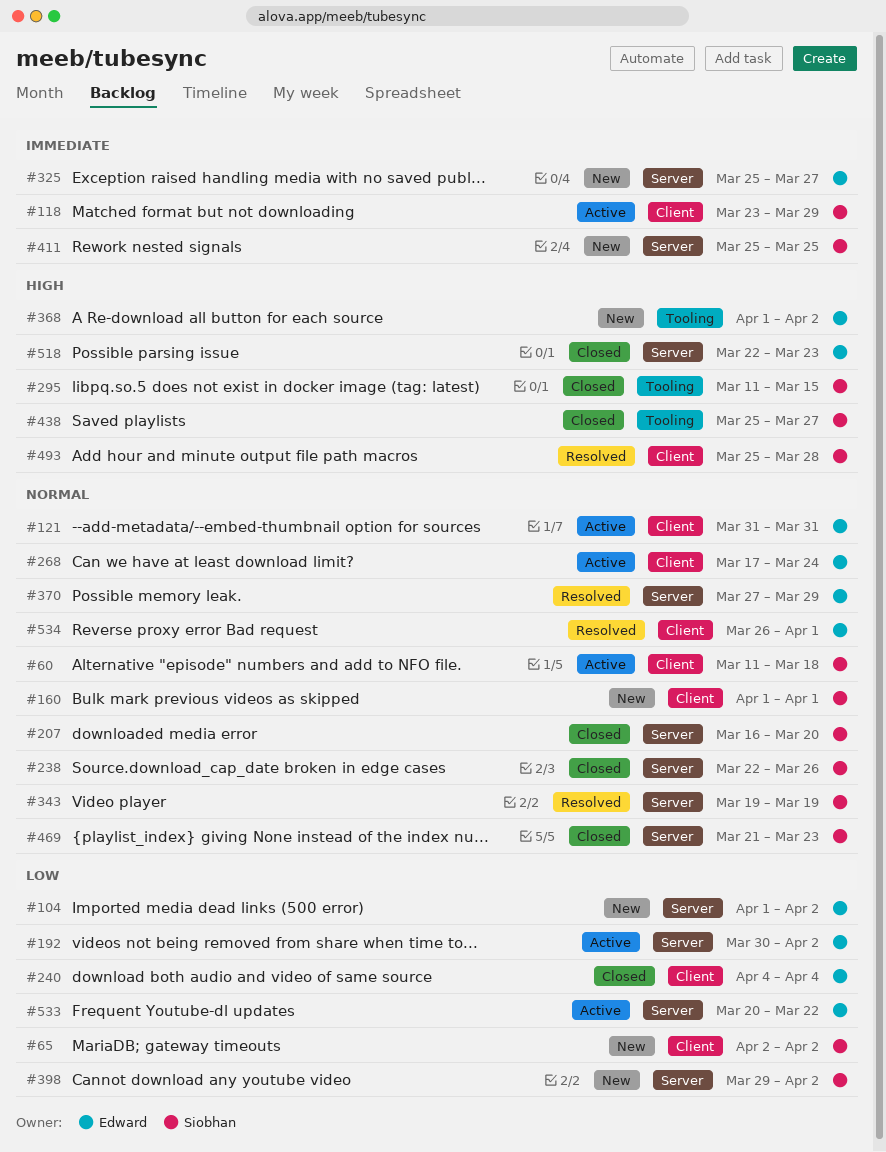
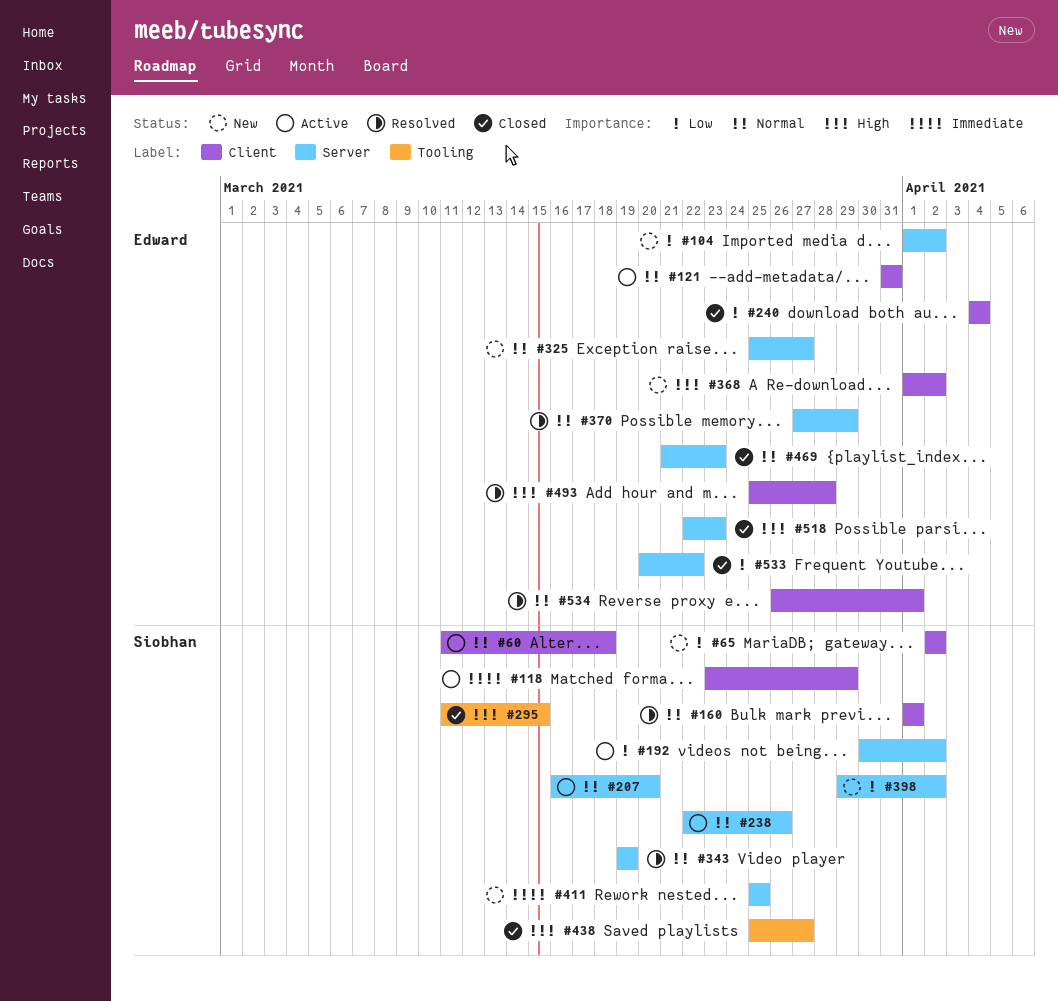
#160, status: New -> Resolved
#192, owner: Edward -> Siobhan
#207, status: Closed -> Active
#238, status: Closed -> Active
#268: present -> none
#325, priority: Immediate -> Normal
#368, label: Tooling -> Client
#469, owner: Siobhan -> Edward
#493, owner: Siobhan -> Edward
#533, status: Active -> Closed

